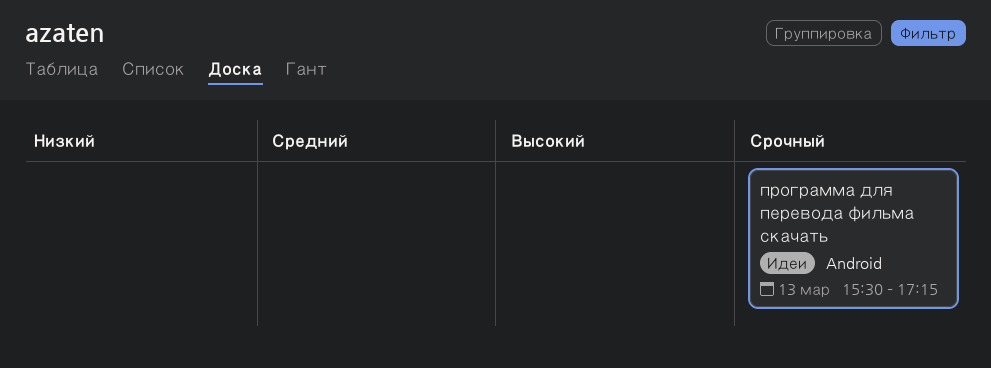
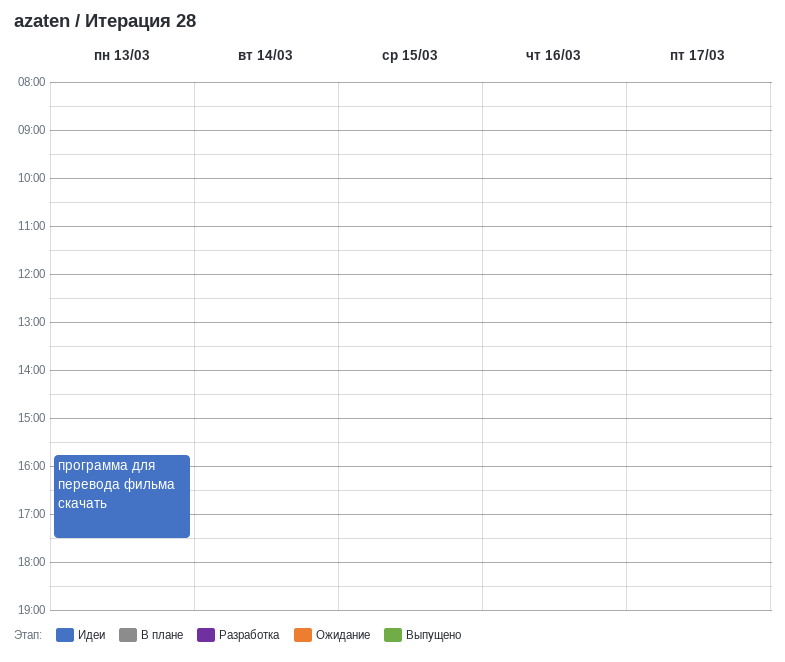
программа для перевода фильма скачать, begins: 15:30 -> 15:45
программа для перевода фильма скачать, ends: 17:15 -> 17:30

